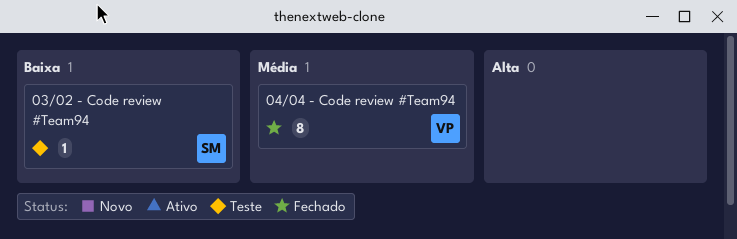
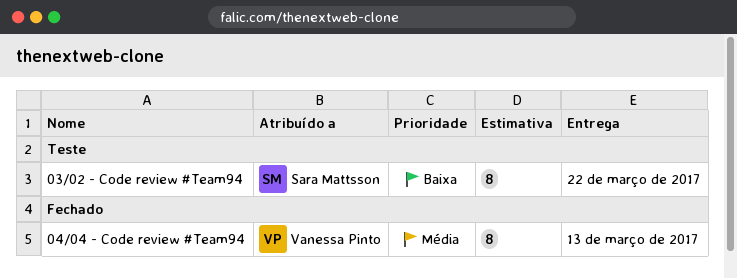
03/02 - Code review #Team94, estimate: 1 -> 8

